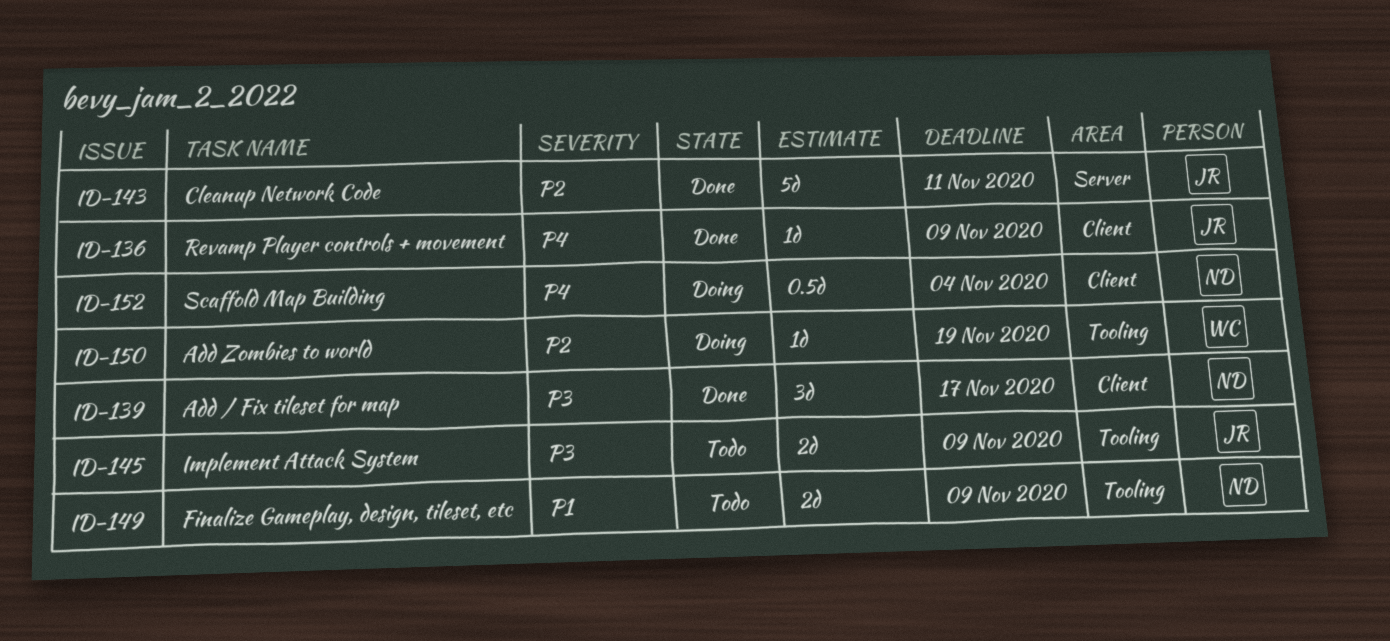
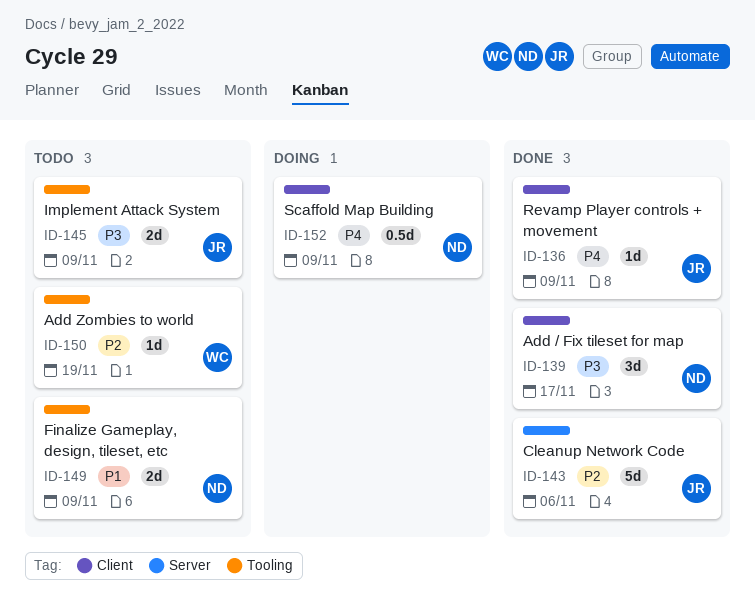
ID-143, due: Nov 11 -> Nov 6
ID-150, status: Doing -> Todo
ID-152, due: Nov 4 -> Nov 9

